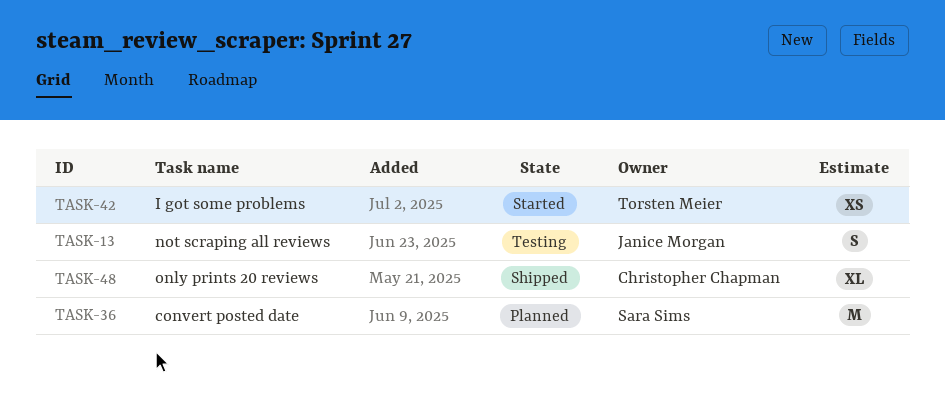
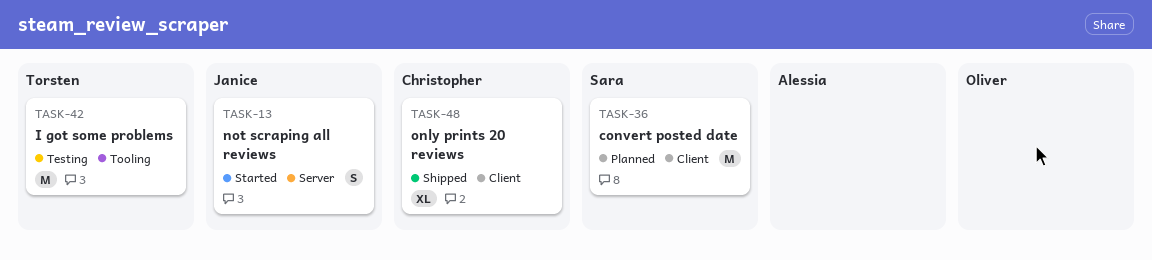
TASK-13, status: Testing -> Started
TASK-42, status: Started -> Testing
TASK-42, estimate: XS -> M

